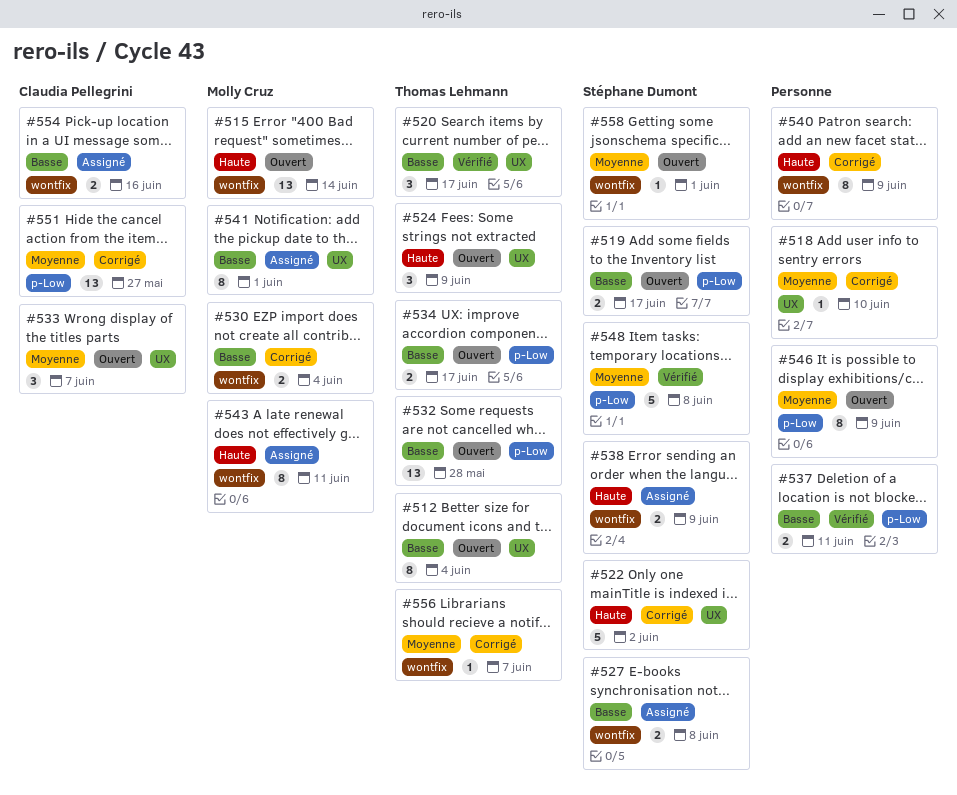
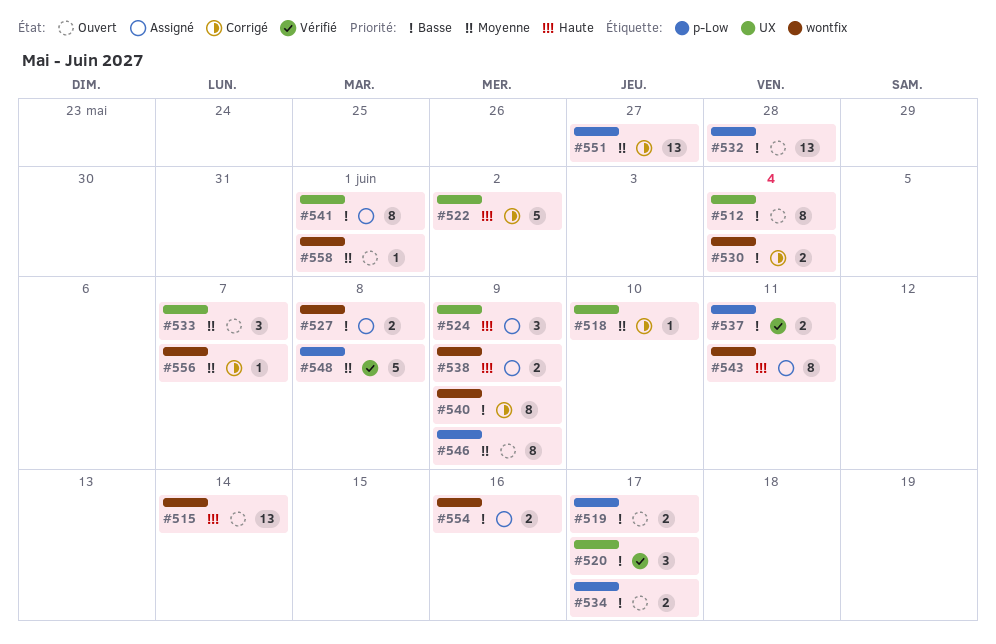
#524, status: Ouvert -> Assigné
#540, priority: Haute -> Basse

